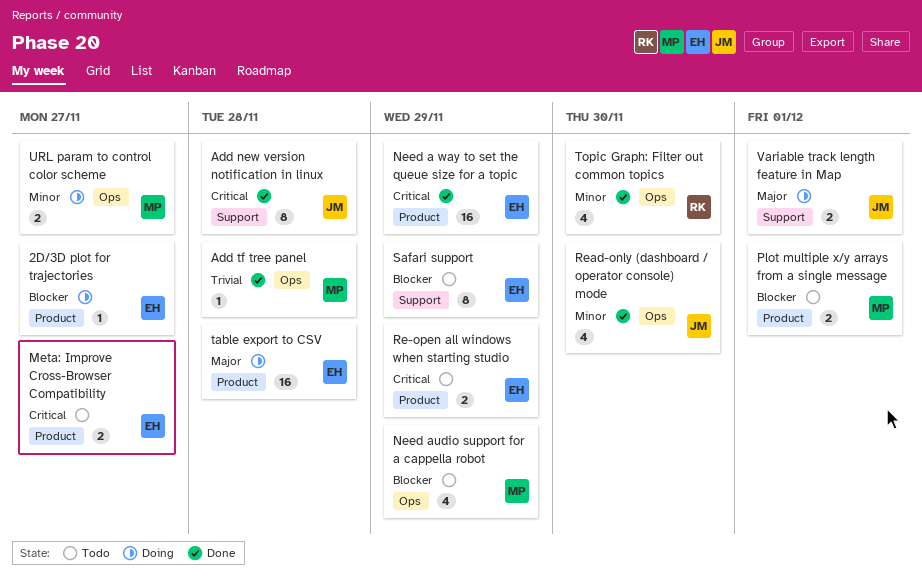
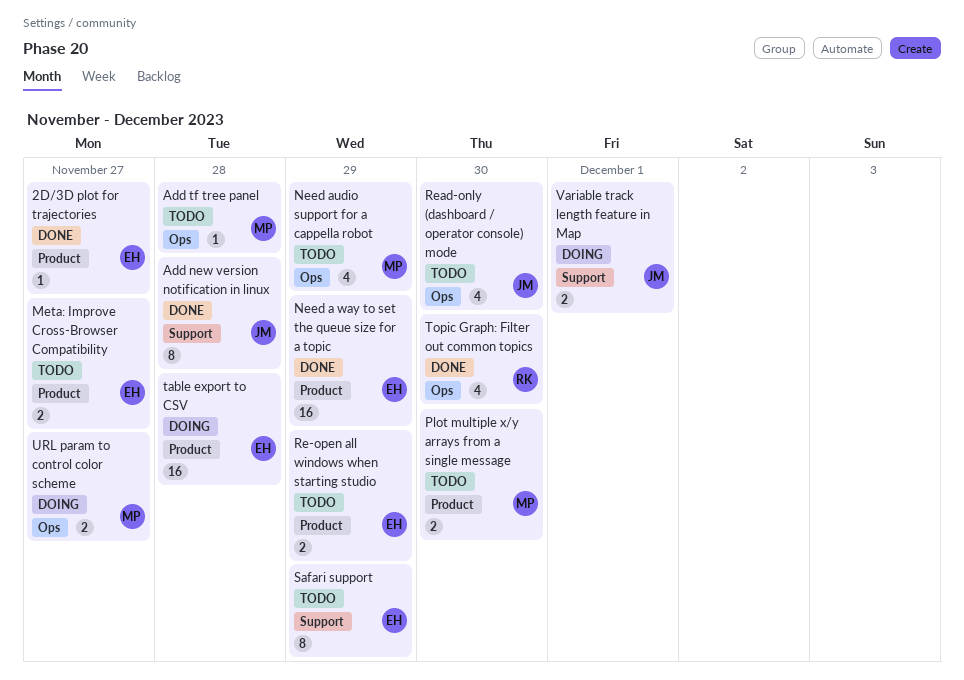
2D/3D plot for trajectories, status: Doing -> Done
Add tf tree panel, status: Done -> Todo
Plot multiple x/y arrays from a single message, due: Dec 1 -> Nov 30
Read-only (dashboard / operator console) mode, status: Done -> Todo

